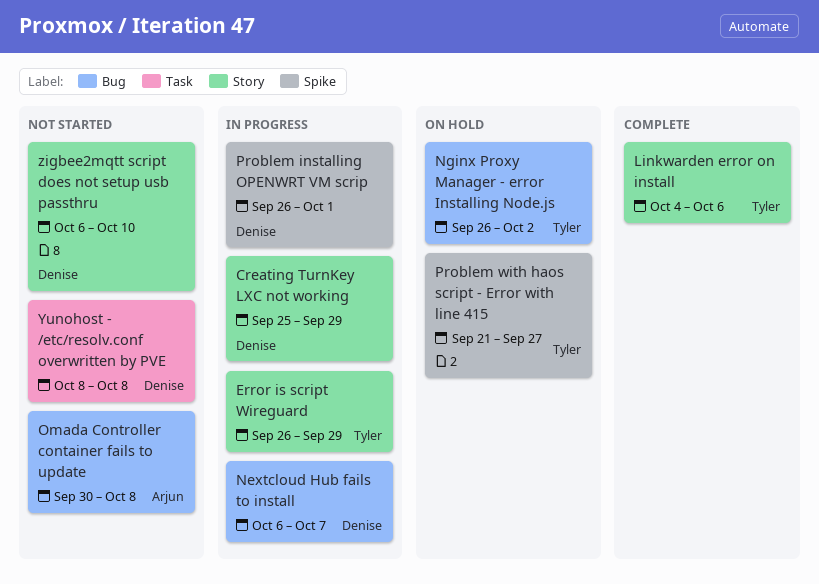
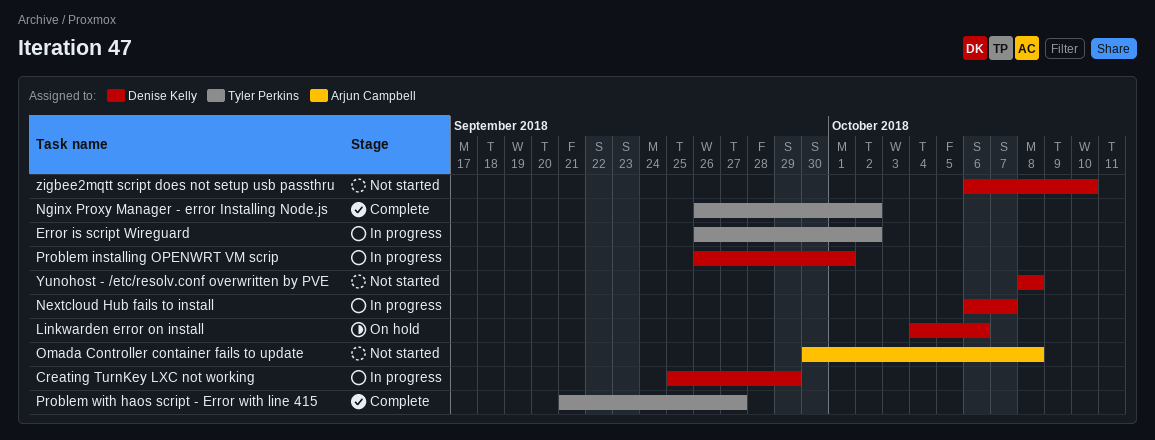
Error is script Wireguard, due: Sep 29 -> Oct 2
Linkwarden error on install, status: Complete -> On hold
Linkwarden error on install, owner: Tyler Perkins -> Denise Kelly
Nginx Proxy Manager - error Installing Node.js, status: On hold -> Complete
Problem with haos script - Error with line 415, status: On hold -> Complete

